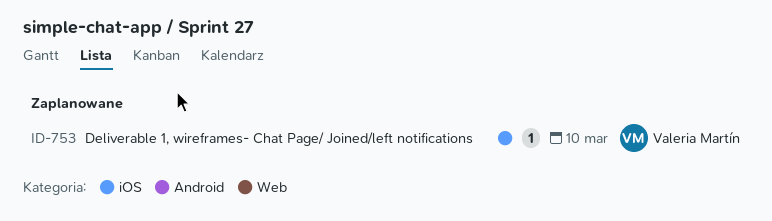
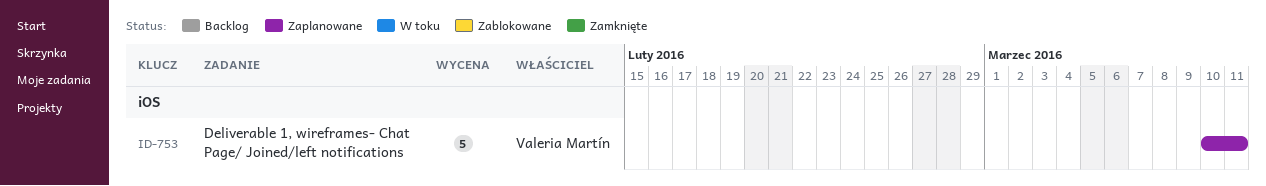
ID-753, estimate: 1 -> 5
ID-753, due: Mar 10 -> Mar 11

